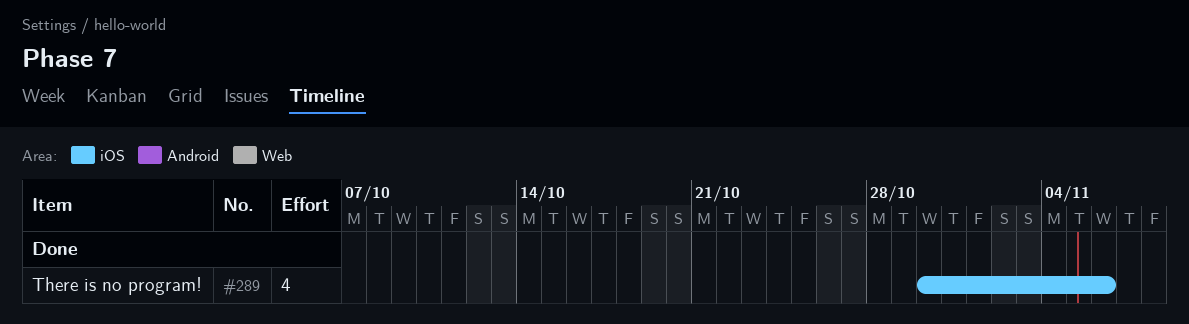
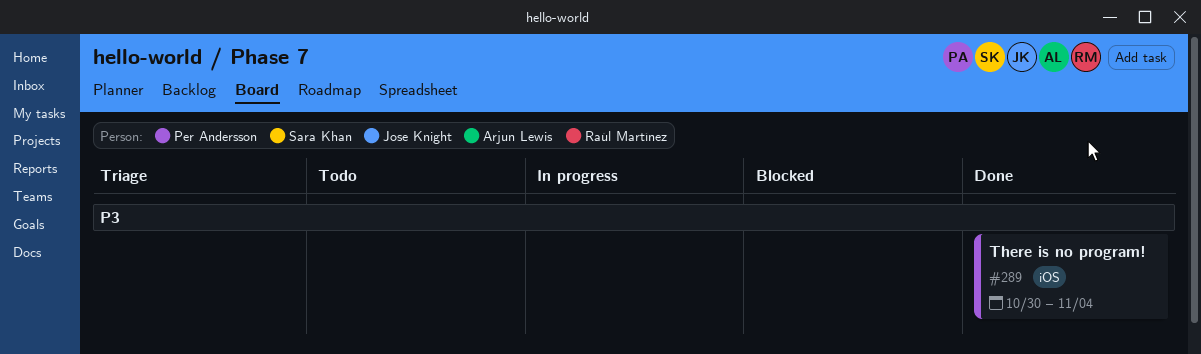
#289, due: Nov 6 -> Nov 4

